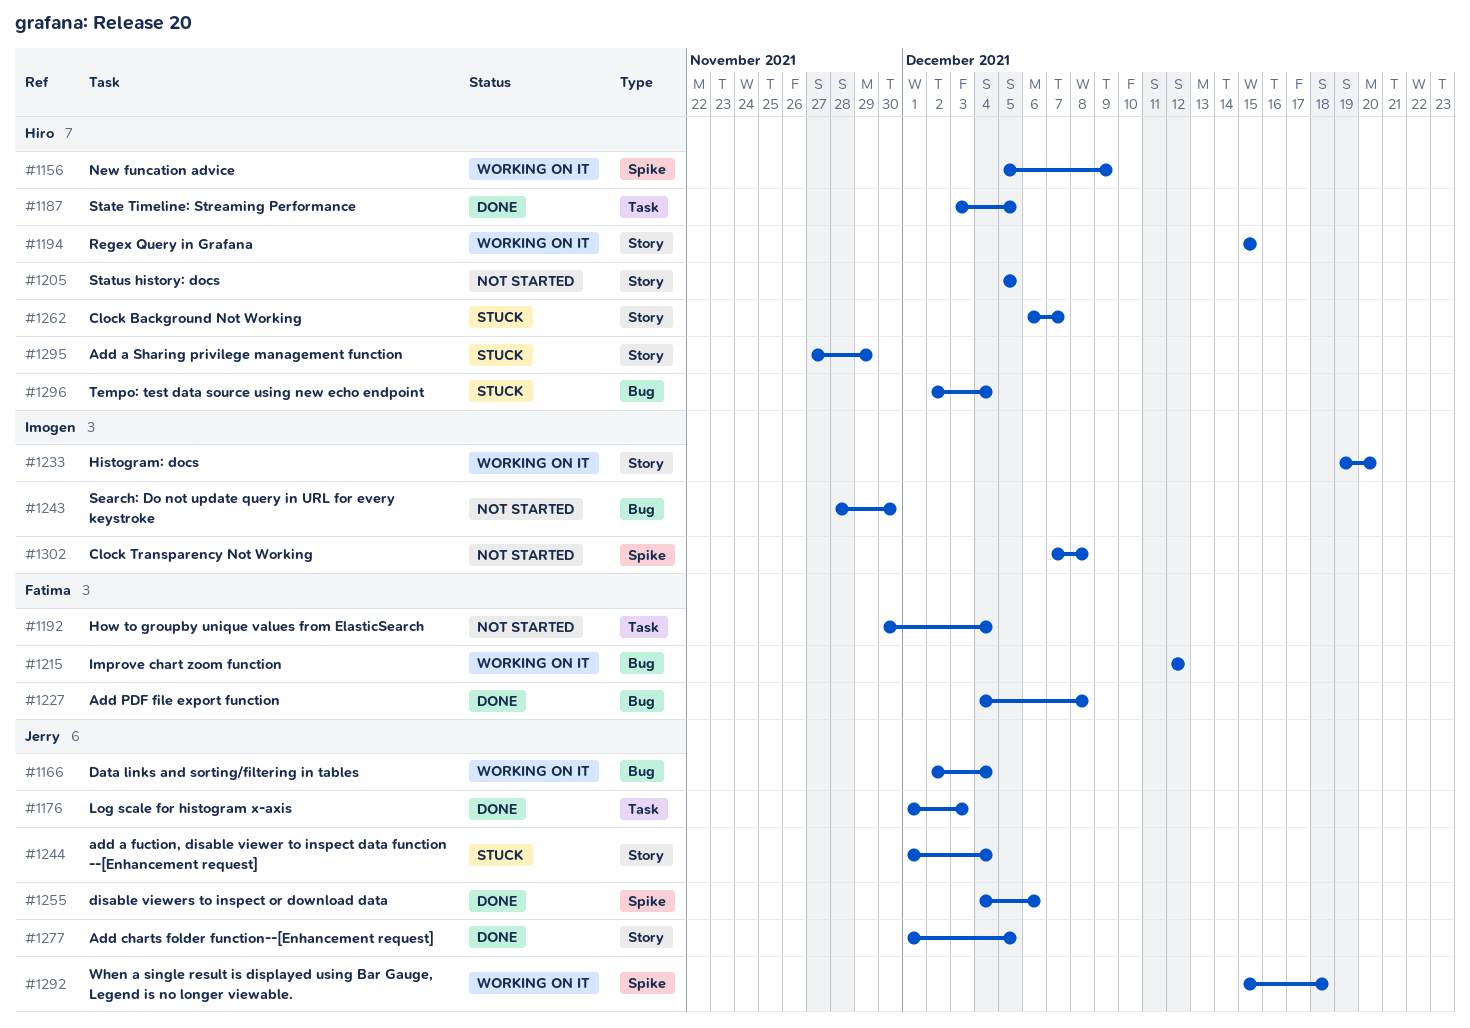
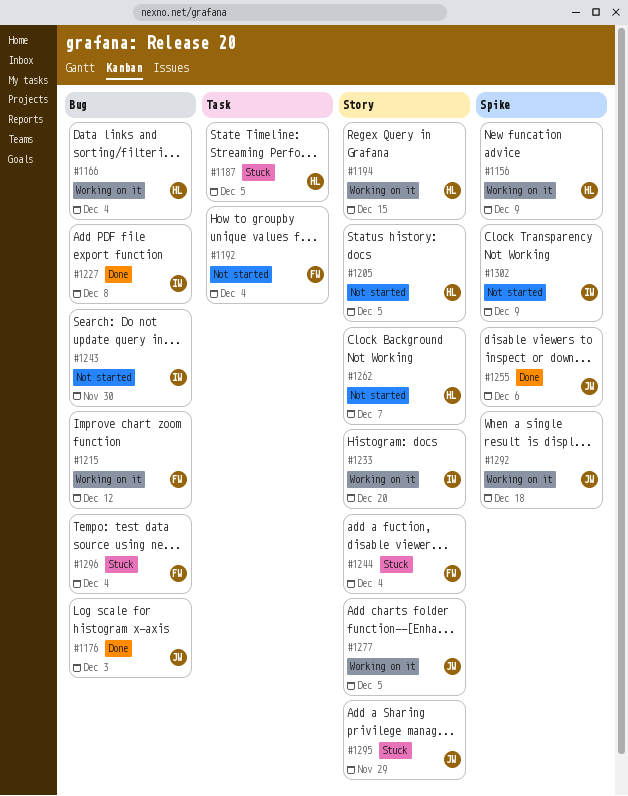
#1166, owner: Jerry -> Hiro
#1176, label: Task -> Bug
#1187, status: Done -> Stuck
#1227, owner: Fatima -> Imogen
#1244, owner: Jerry -> Fatima
#1262, status: Stuck -> Not started
#1277, status: Done -> Working on it
#1295, owner: Hiro -> Jerry
#1296, owner: Hiro -> Fatima
#1302, due: Dec 8 -> Dec 9

